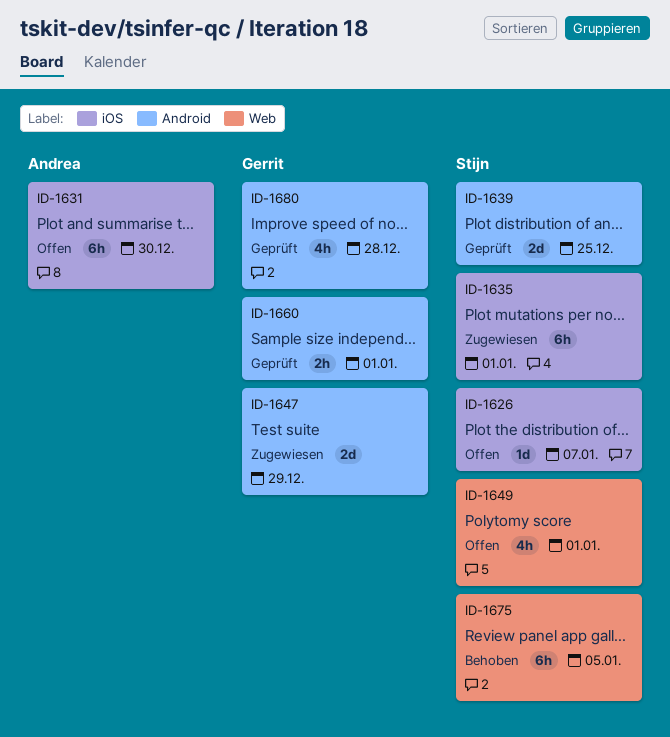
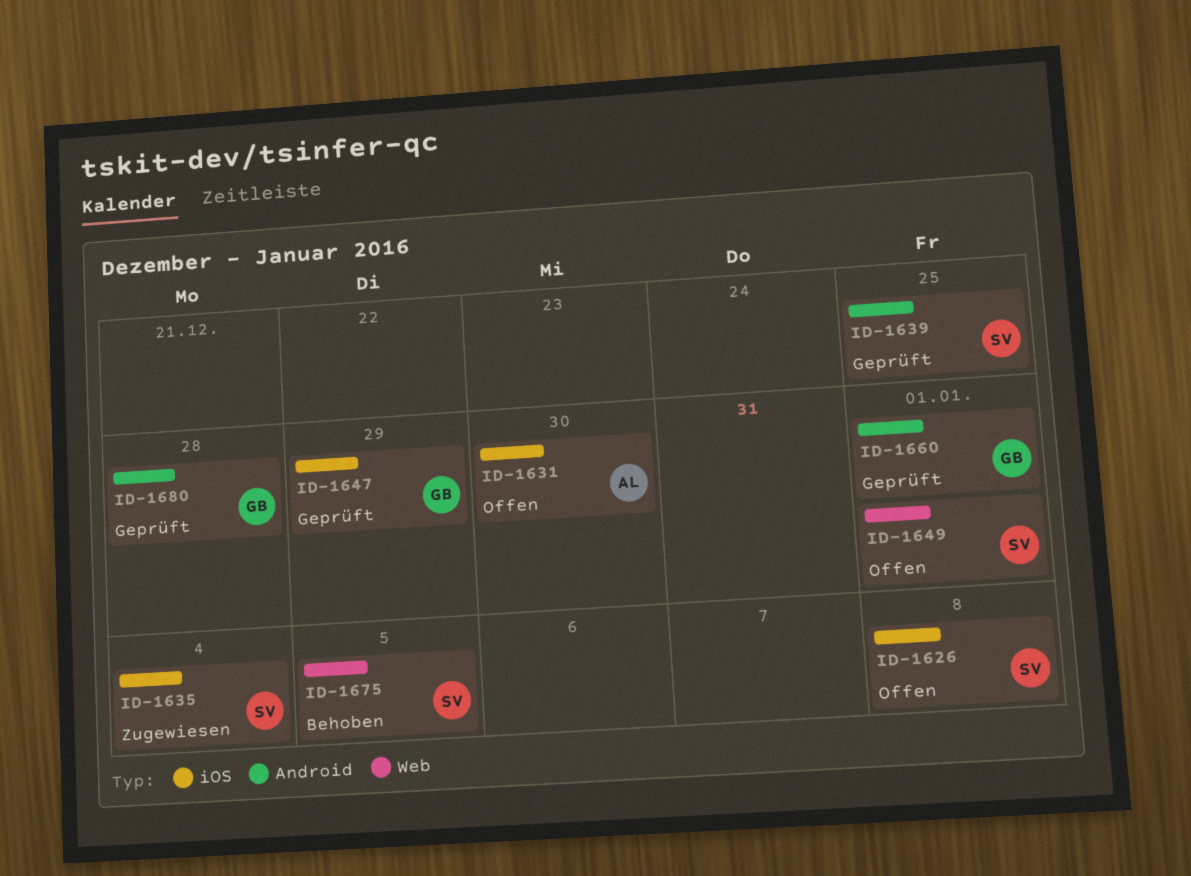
ID-1626, due: Jan 7 -> Jan 8
ID-1635, due: Jan 1 -> Jan 4
ID-1647, status: Zugewiesen -> Geprüft
ID-1647, label: Android -> iOS

